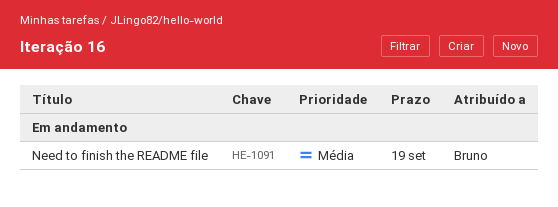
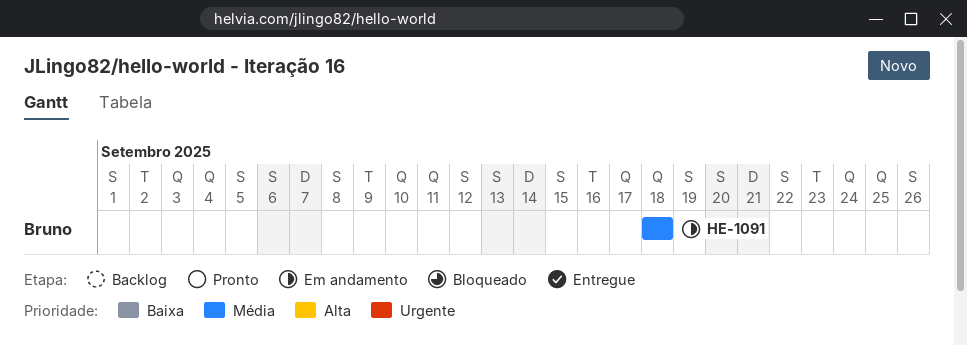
HE-1091, due: Sep 19 -> Sep 18

